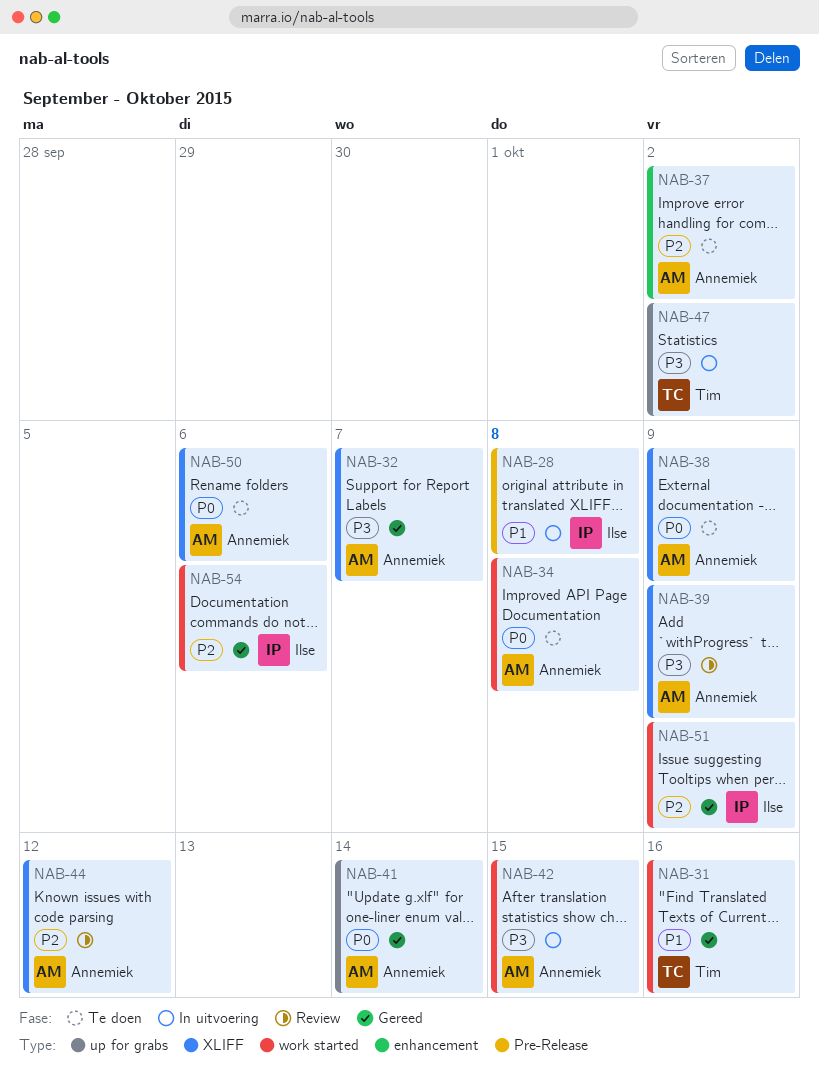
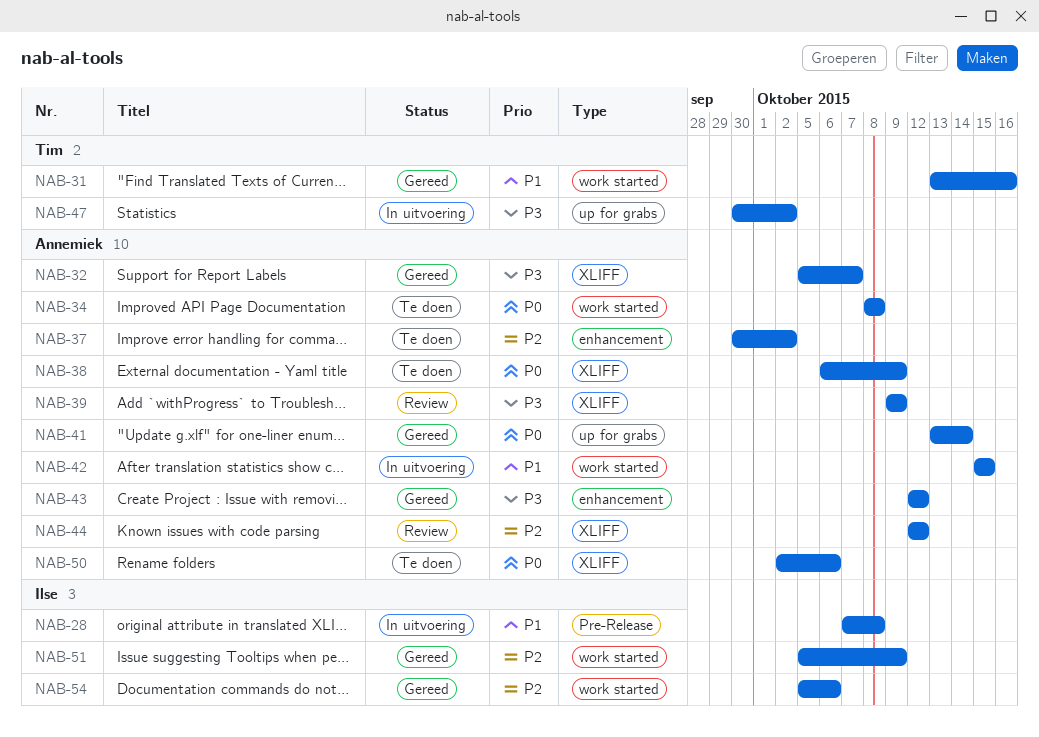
NAB-42, priority: P3 -> P1
NAB-43: none -> present

